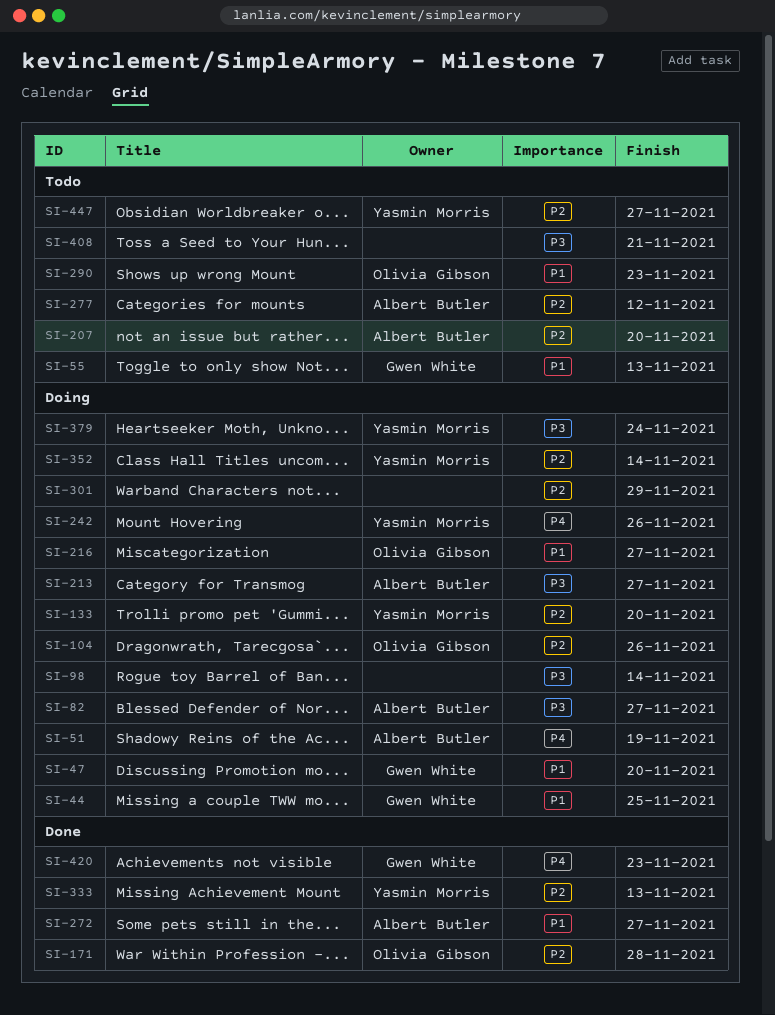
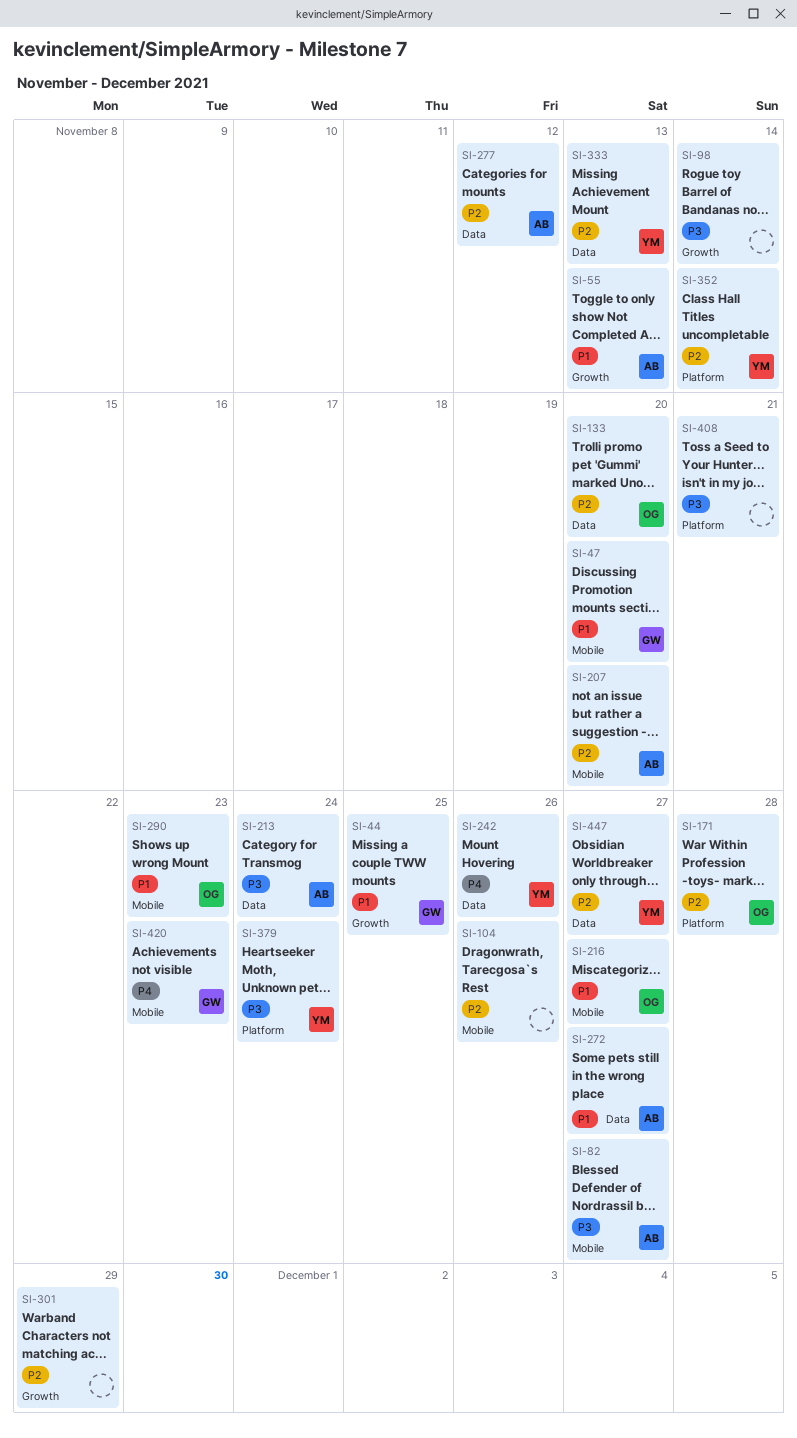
SI-51: present -> none
SI-55, owner: Gwen White -> Albert Butler
SI-104, owner: Olivia Gibson -> none
SI-133, owner: Yasmin Morris -> Olivia Gibson
SI-213, due: Nov 27 -> Nov 24

